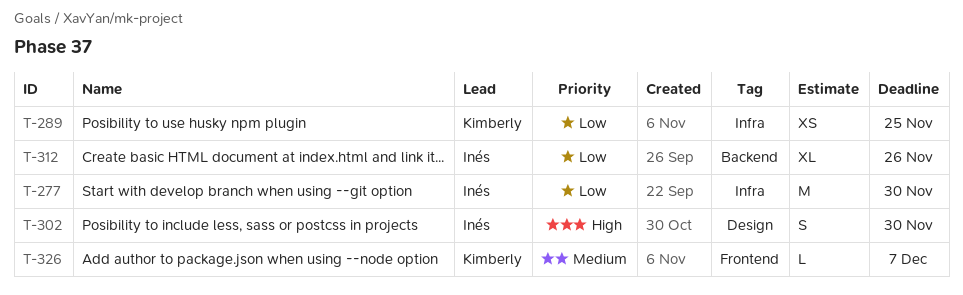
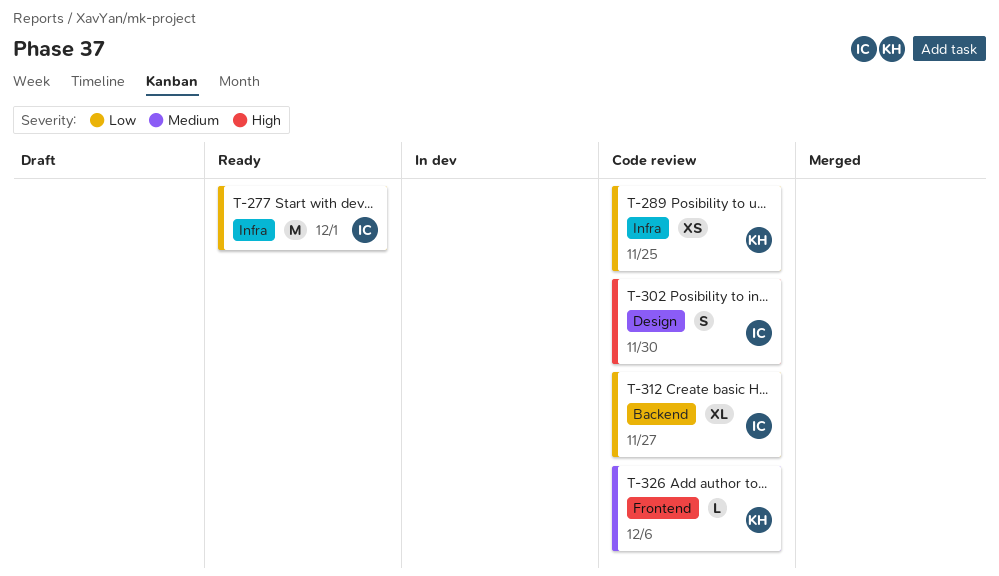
T-277, due: Nov 30 -> Dec 1
T-312, due: Nov 26 -> Nov 27
T-326, due: Dec 7 -> Dec 6

